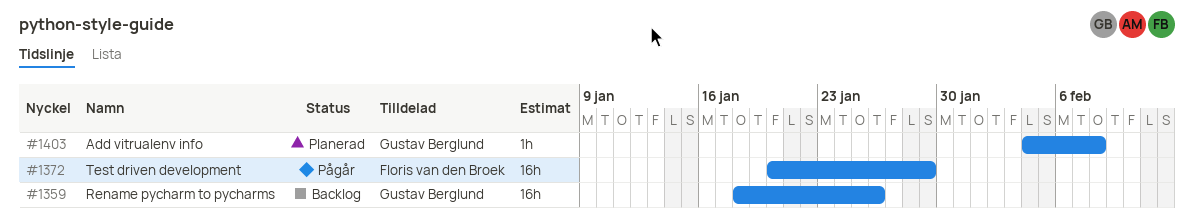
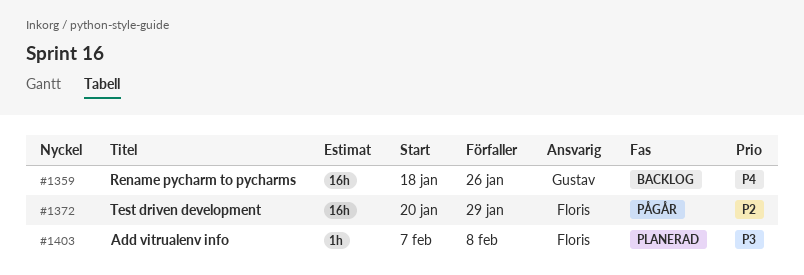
#1403, owner: Gustav Berglund -> Floris van den Broek
#1403, start: Feb 4 -> Feb 7

